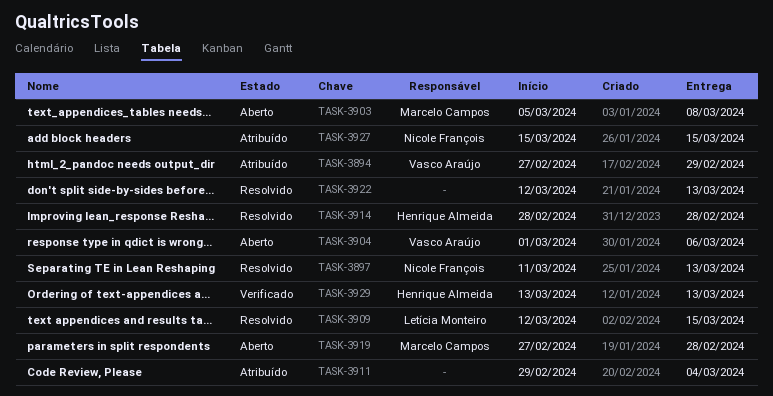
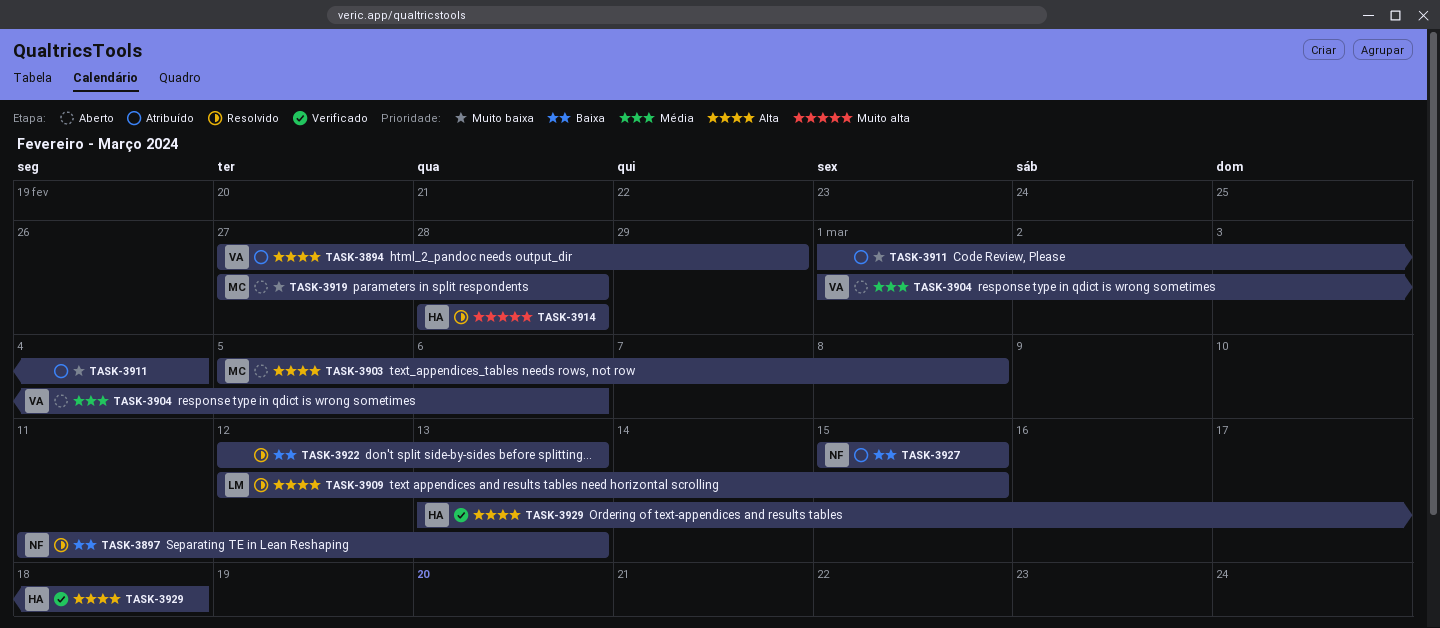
TASK-3911, start: Feb 29 -> Mar 1
TASK-3929, due: Mar 13 -> Mar 18

